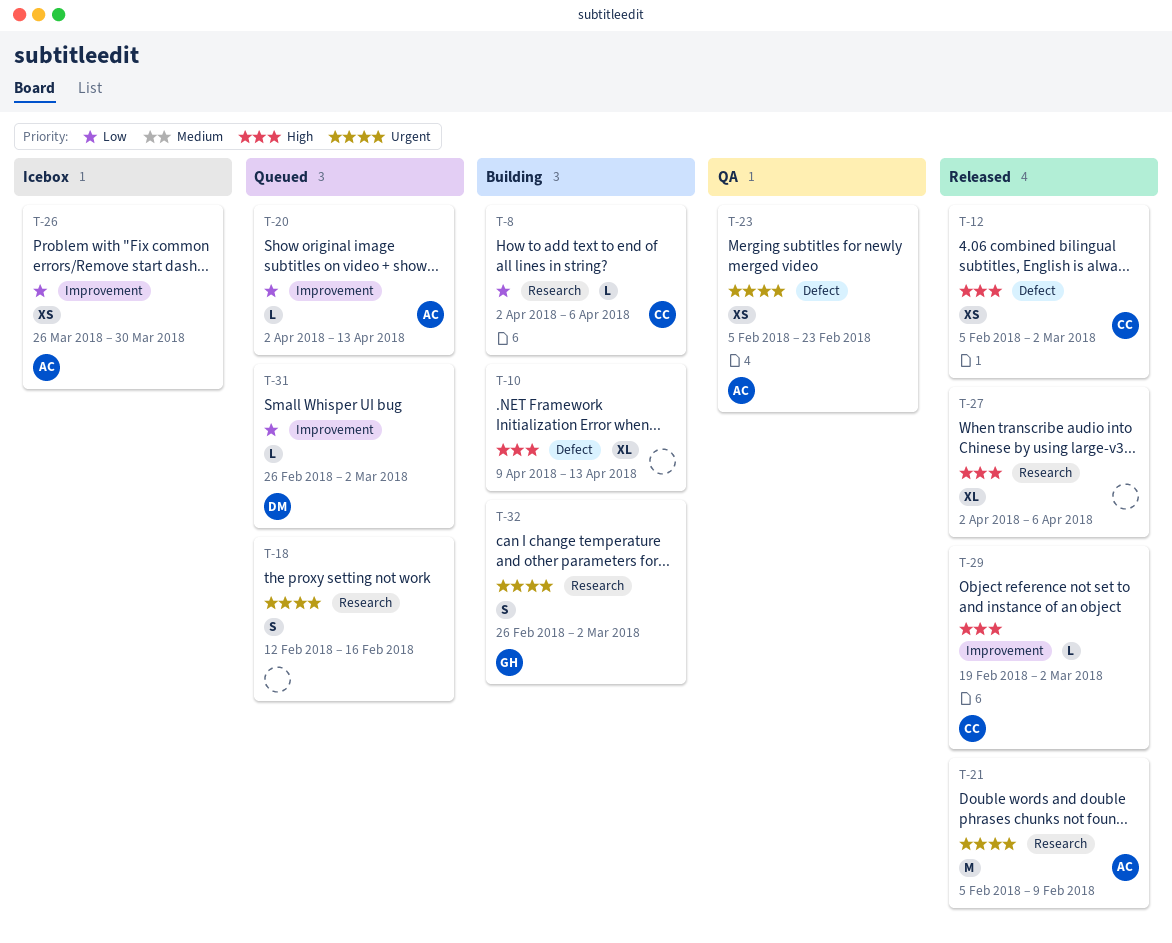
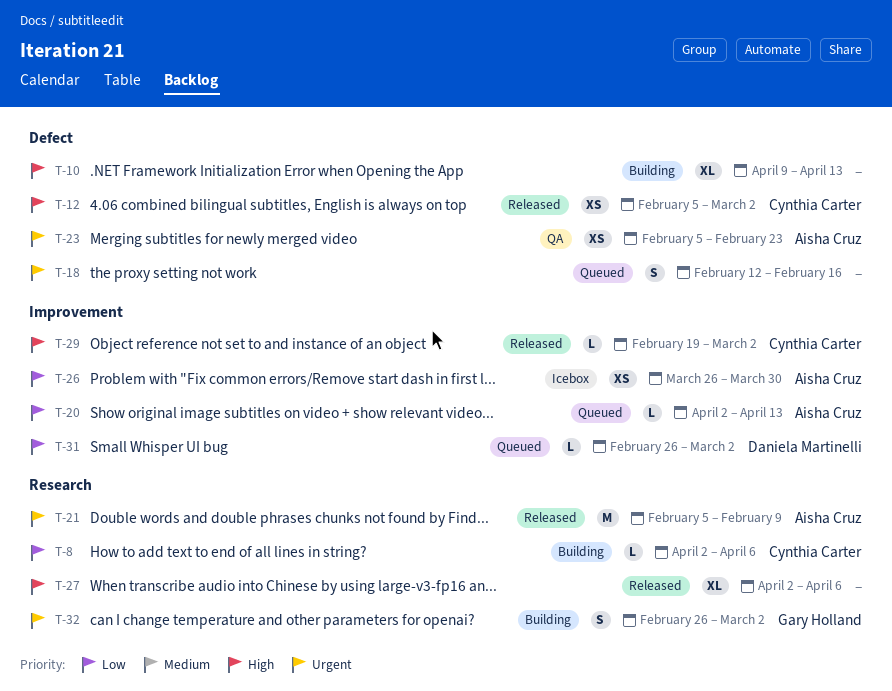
T-18, label: Research -> Defect

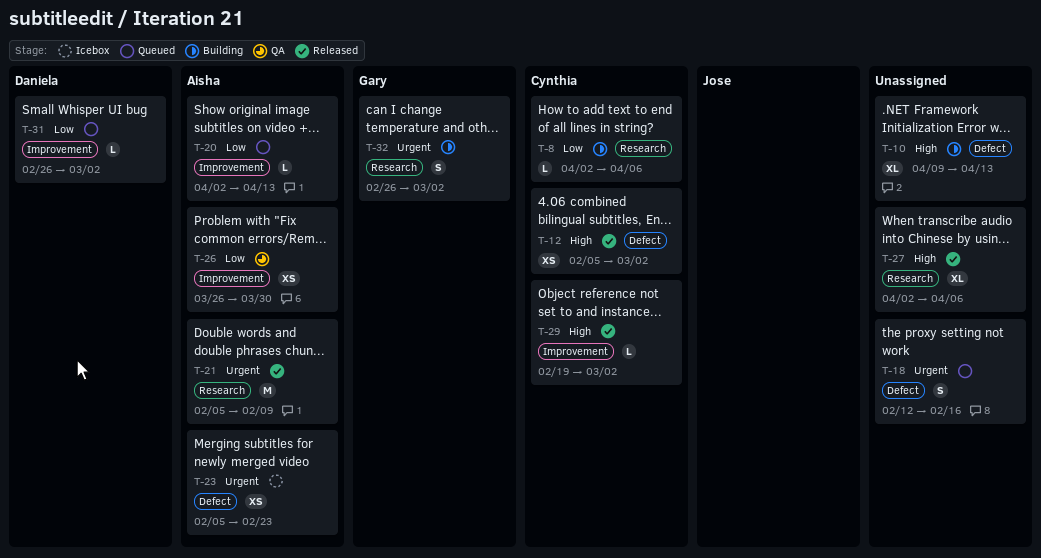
T-23, status: QA -> Icebox
T-26, status: Icebox -> QA

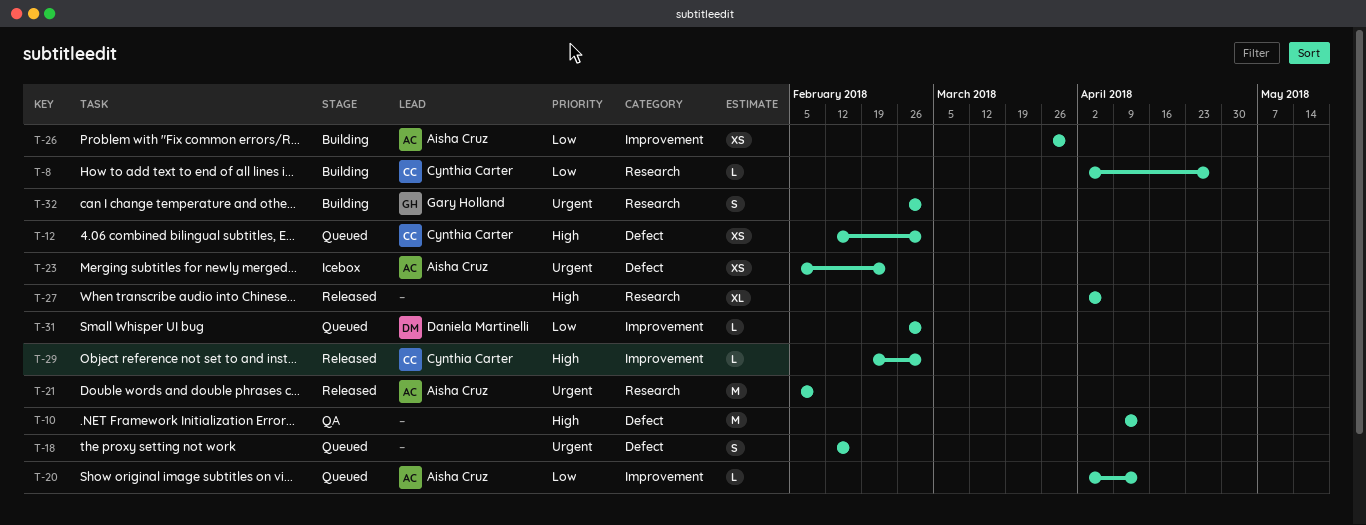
T-8, due: Apr 6 -> Apr 27
T-10, status: Building -> QA
T-10, estimate: XL -> M
T-12, status: Released -> Queued
T-12, start: Feb 5 -> Feb 12
T-26, status: QA -> Building

